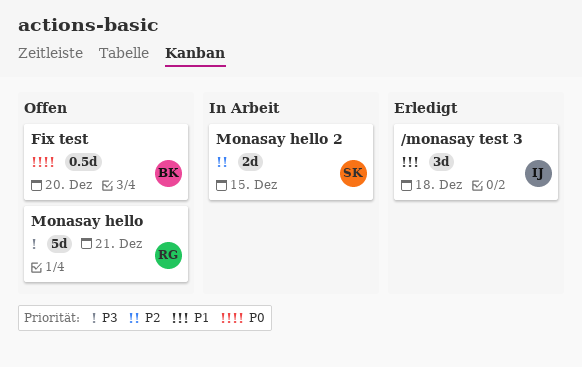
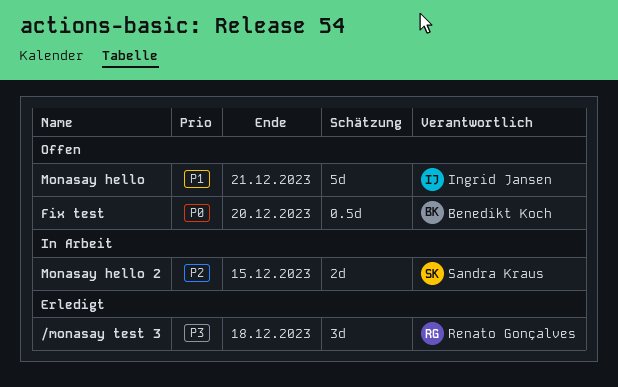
/monasay test 3, owner: Ingrid Jansen -> Renato Gonçalves
/monasay test 3, priority: P1 -> P3
Monasay hello, owner: Renato Gonçalves -> Ingrid Jansen
Monasay hello, priority: P3 -> P1

